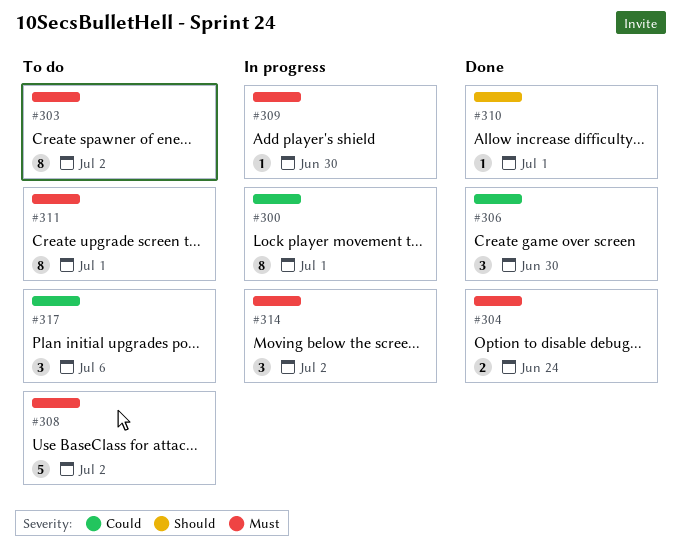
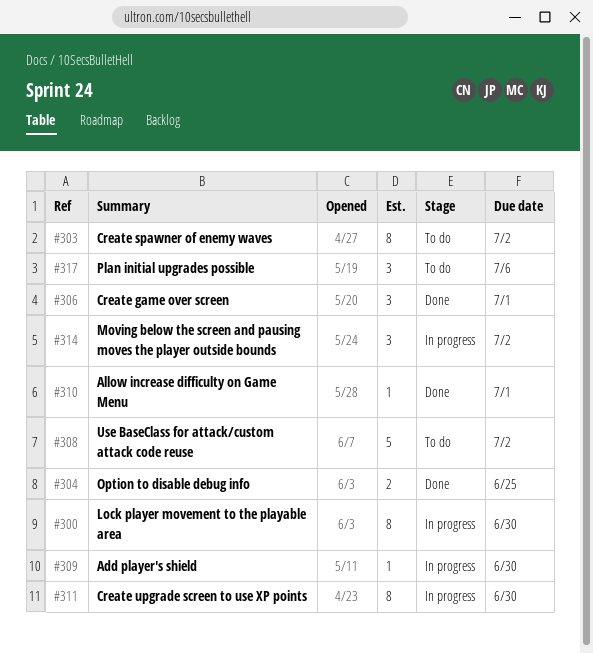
#300, due: Jul 1 -> Jun 30
#304, due: Jun 24 -> Jun 25
#306, due: Jun 30 -> Jul 1
#311, status: To do -> In progress
#311, due: Jul 1 -> Jun 30

